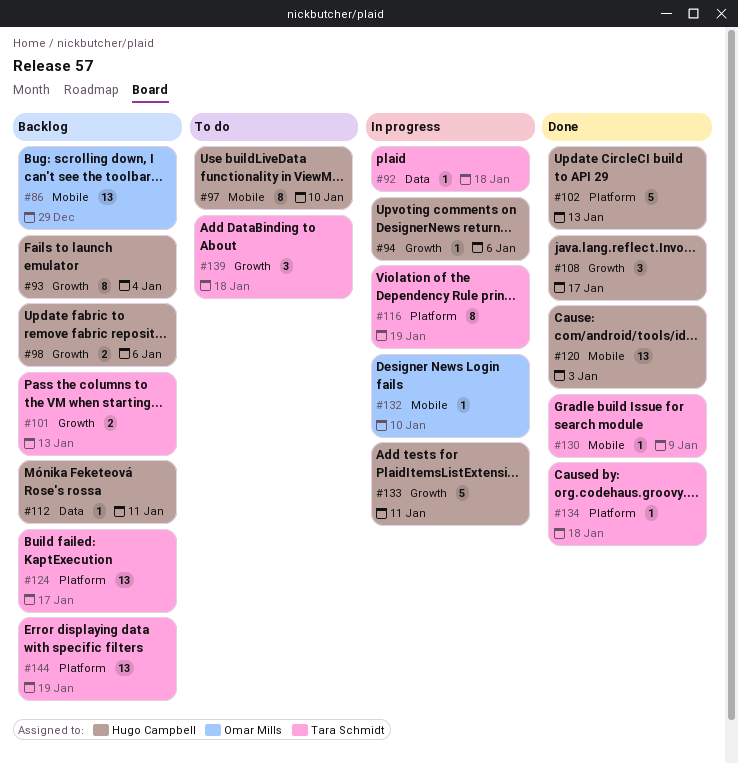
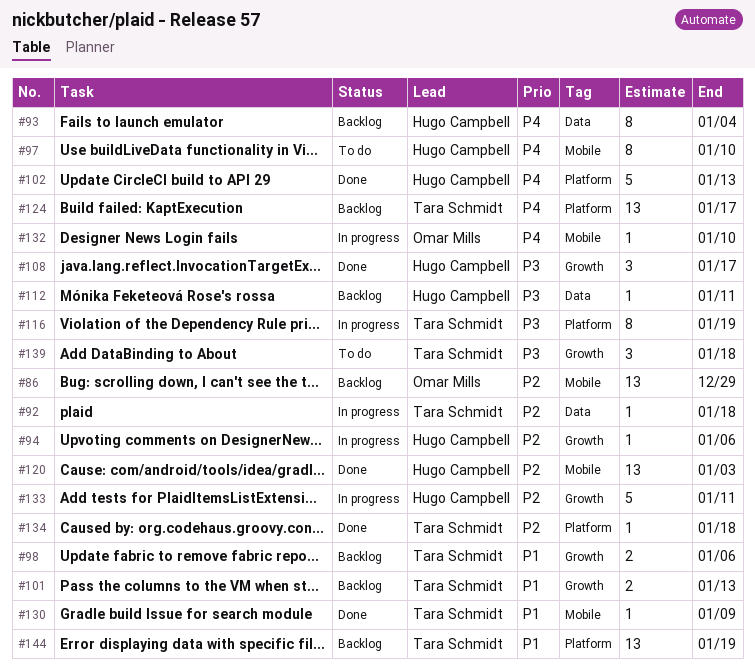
#93, label: Growth -> Data
#98, owner: Hugo Campbell -> Tara Schmidt

